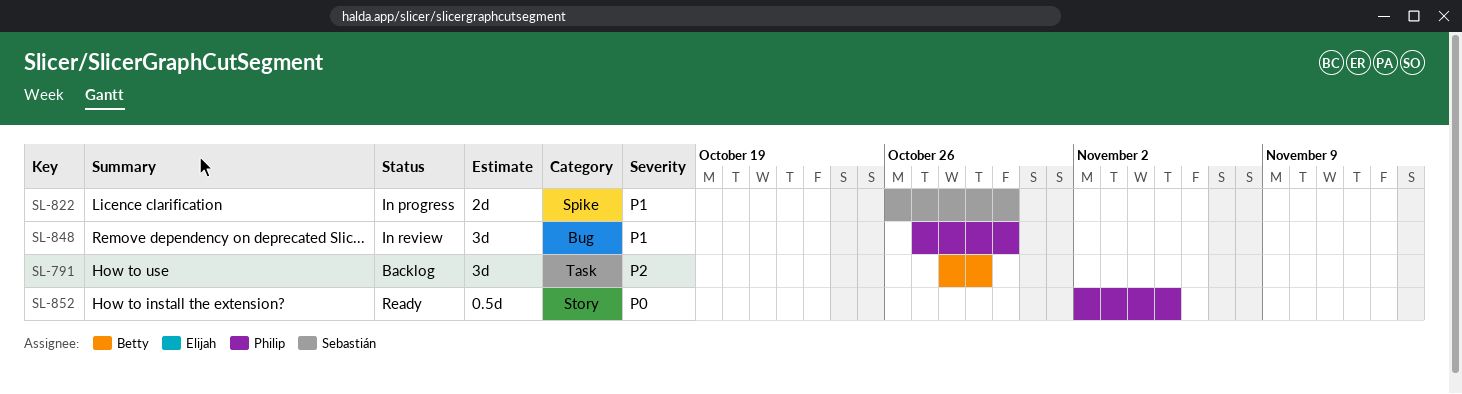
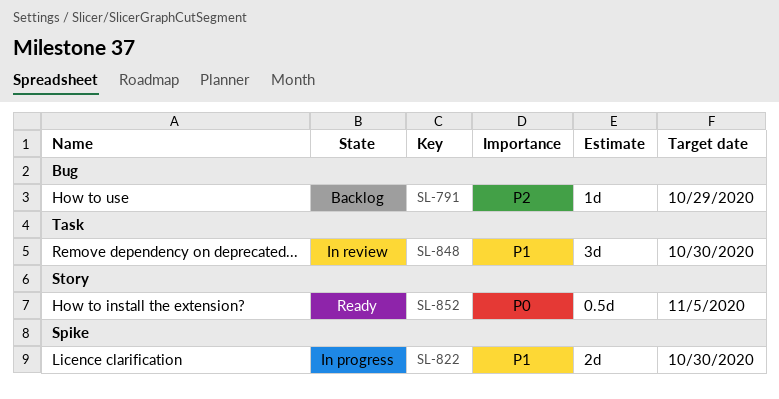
SL-791, label: Task -> Bug
SL-791, estimate: 3d -> 1d
SL-848, label: Bug -> Task

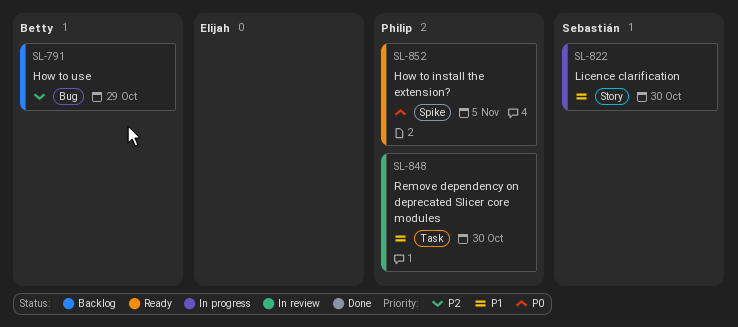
SL-822, label: Spike -> Story
SL-852, label: Story -> Spike

